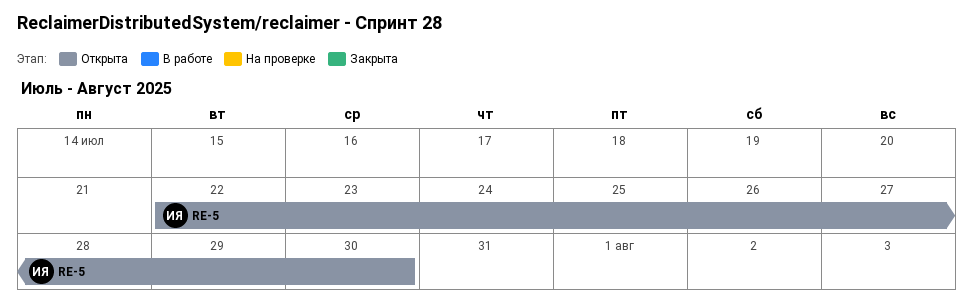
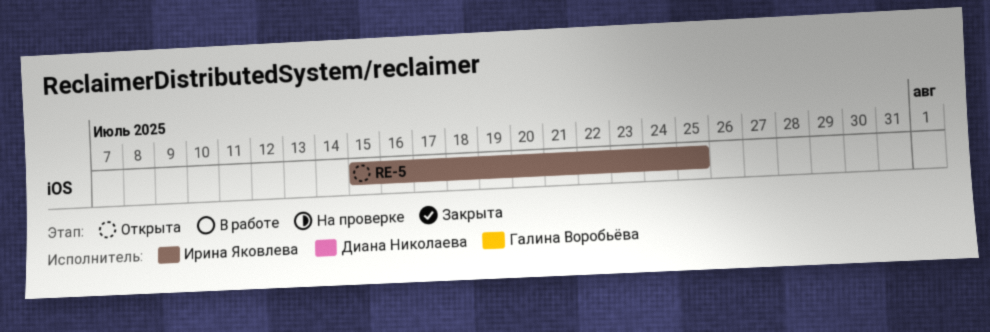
RE-5, start: Jul 22 -> Jul 15
RE-5, due: Jul 30 -> Jul 25

